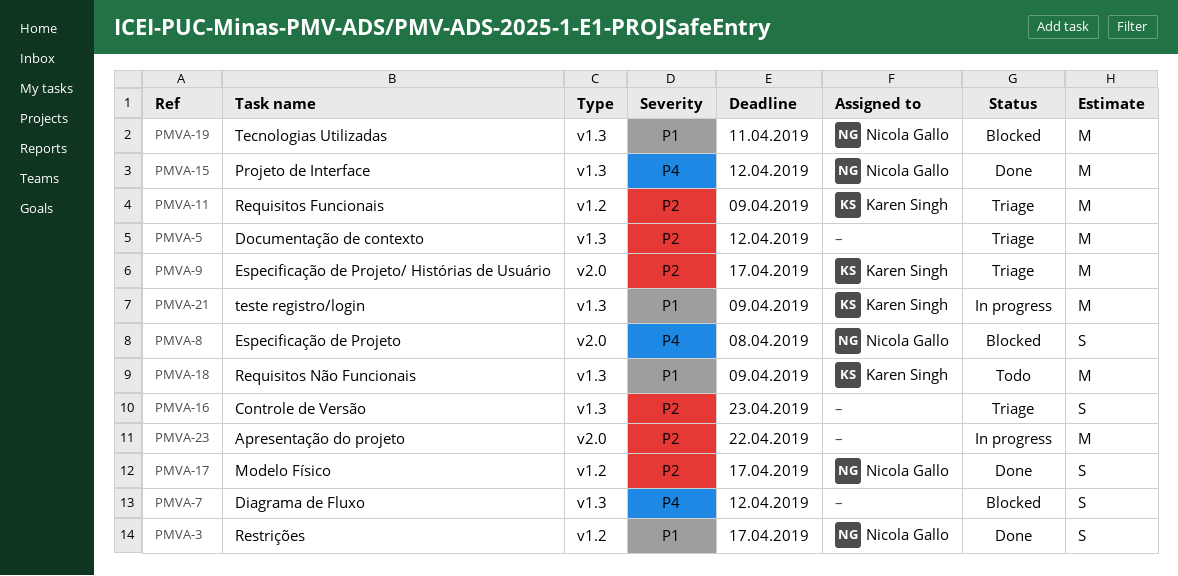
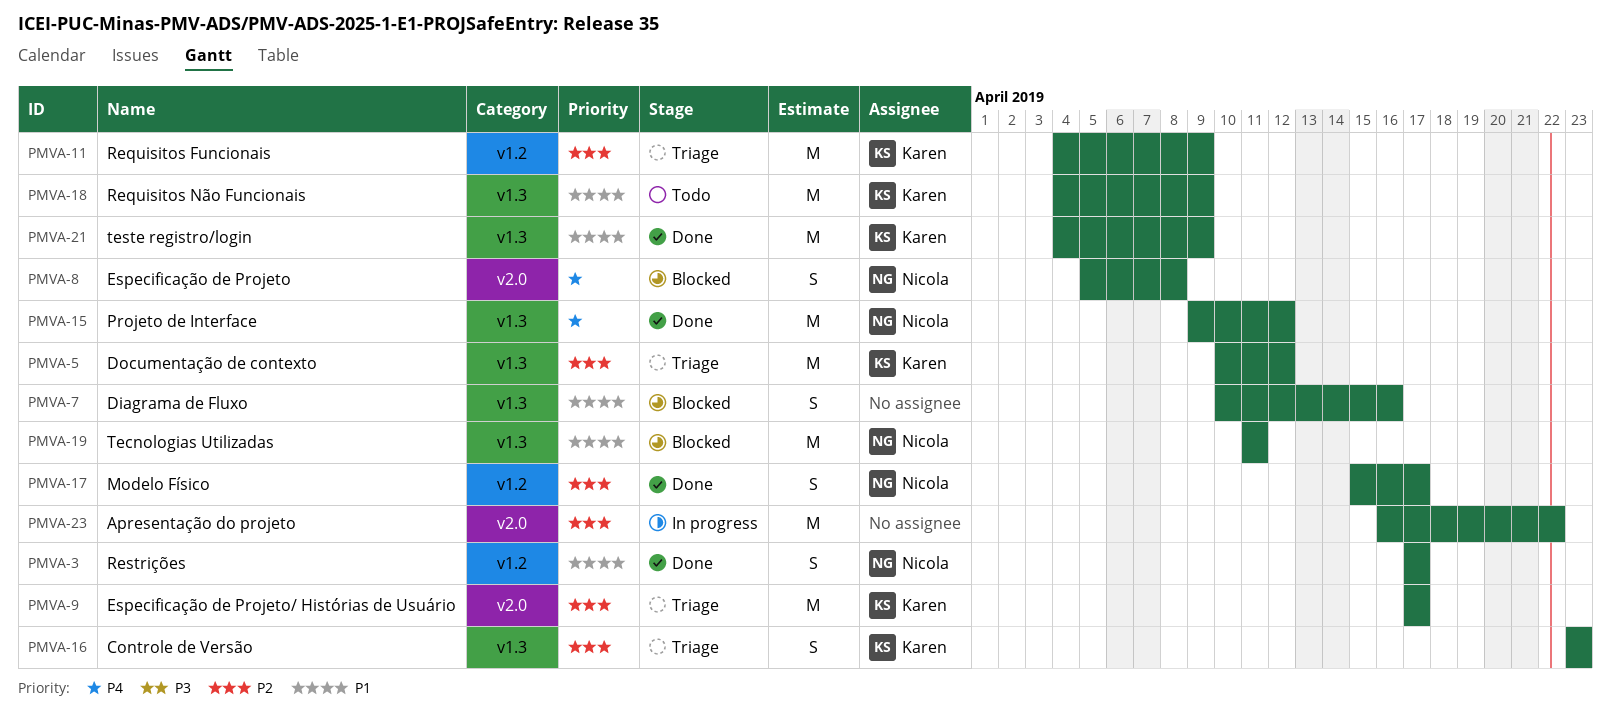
PMVA-5, owner: none -> Karen Singh
PMVA-7, priority: P4 -> P1
PMVA-7, due: Apr 12 -> Apr 16
PMVA-16, owner: none -> Karen Singh
PMVA-21, status: In progress -> Done

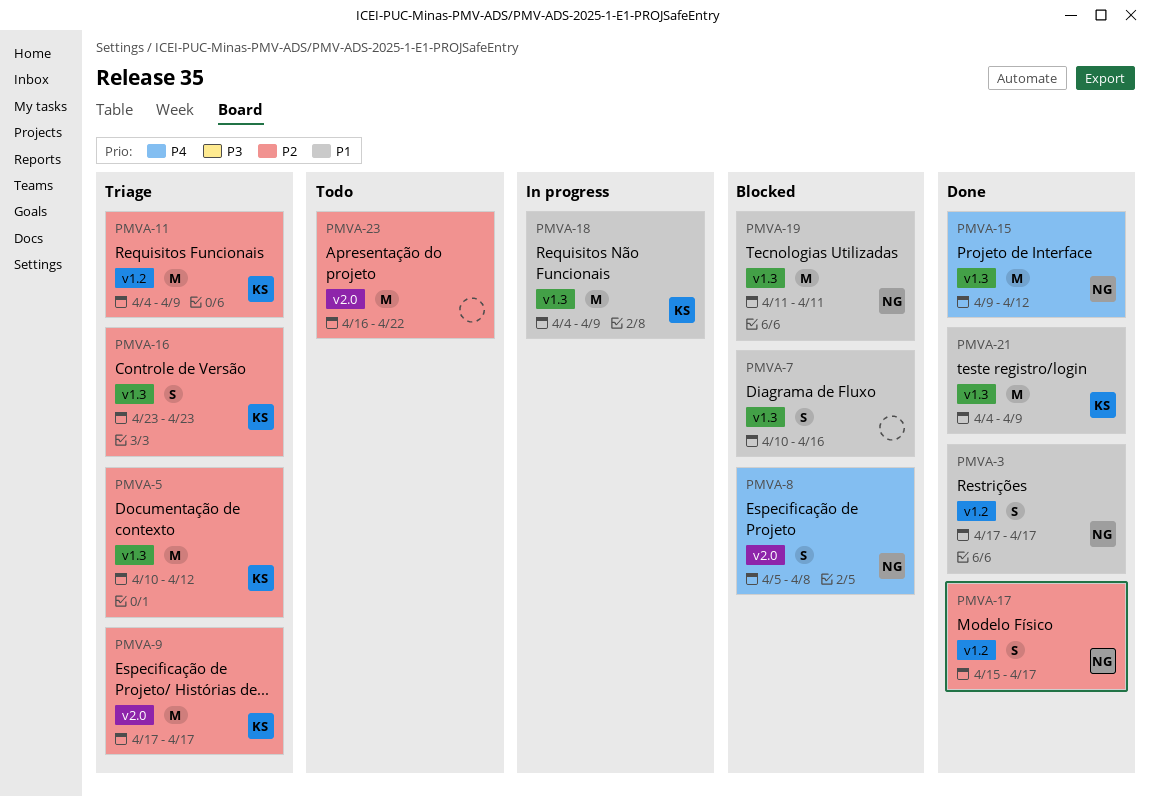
PMVA-18, status: Todo -> In progress
PMVA-23, status: In progress -> Todo

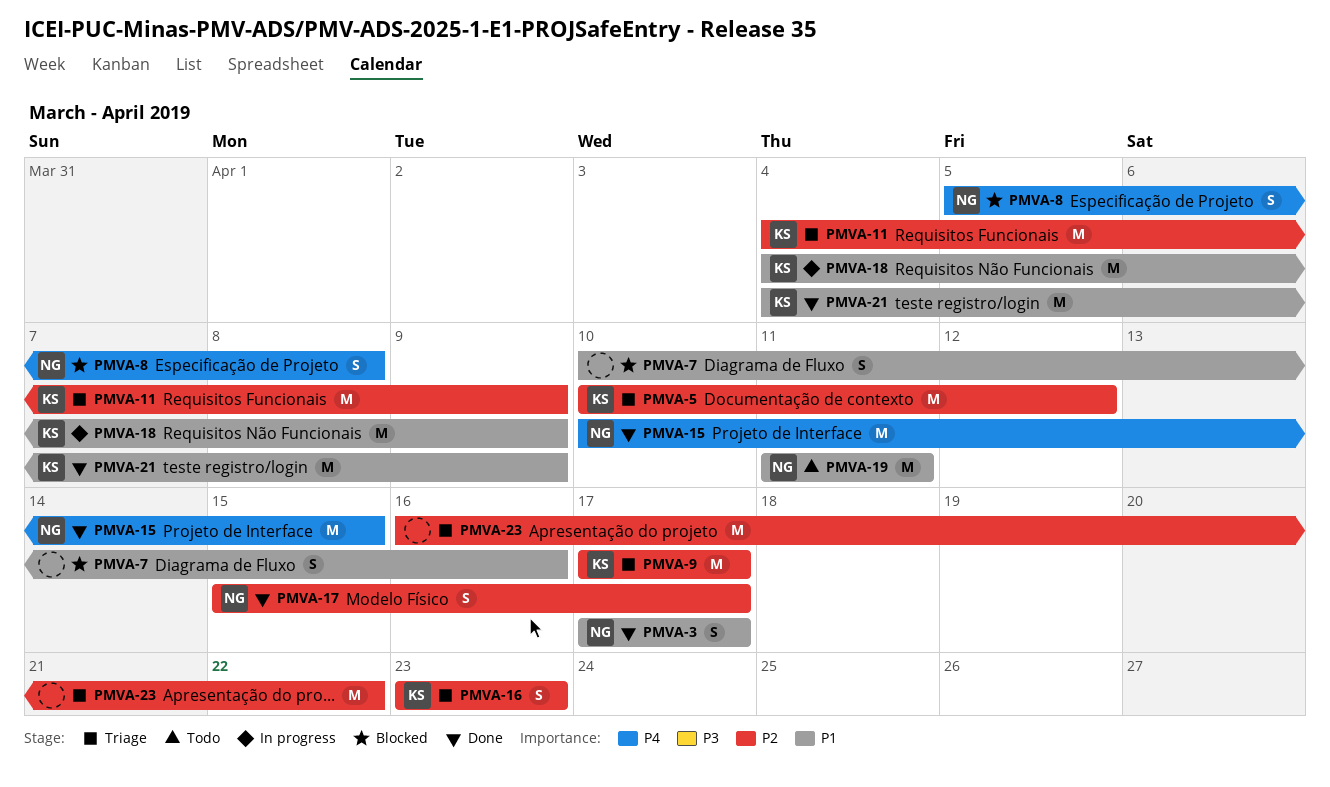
PMVA-15, start: Apr 9 -> Apr 10
PMVA-15, due: Apr 12 -> Apr 15
PMVA-19, status: Blocked -> Todo
PMVA-23, status: Todo -> Triage

